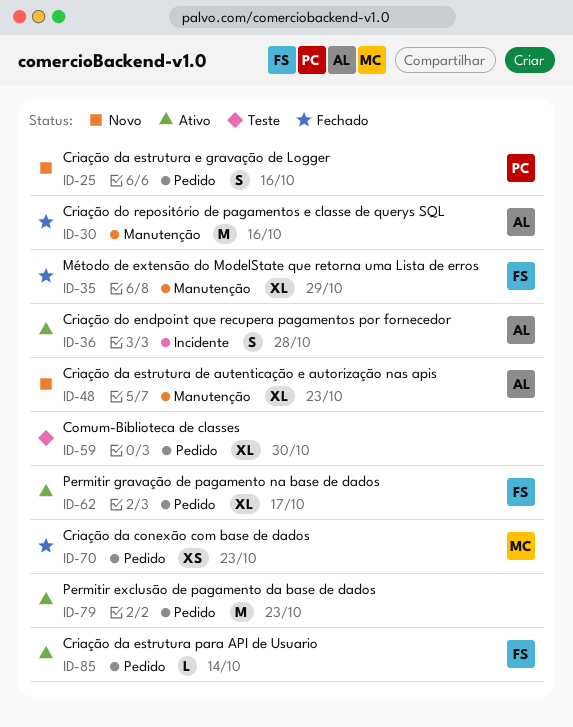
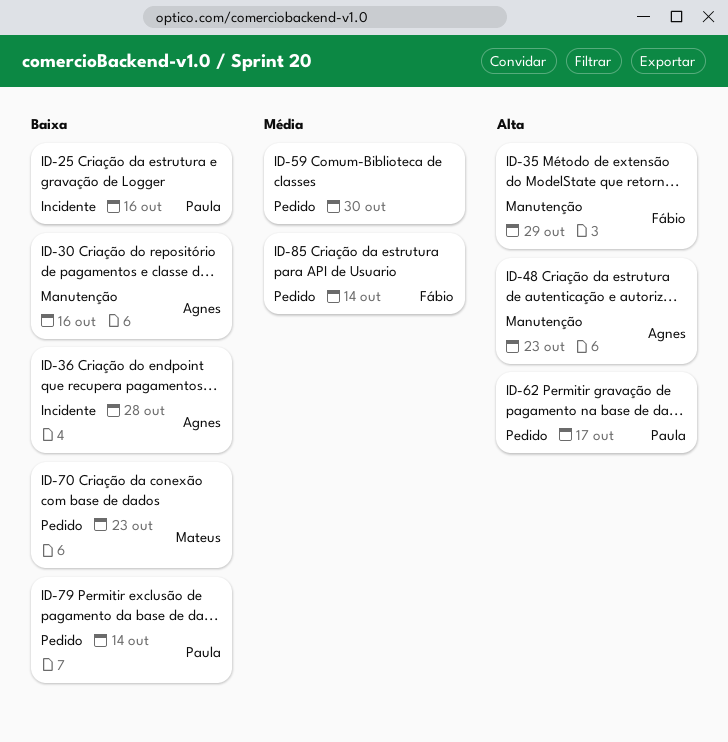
ID-25, label: Pedido -> Incidente
ID-62, owner: Fábio -> Paula
ID-79, owner: none -> Paula
ID-79, due: Oct 23 -> Oct 14

